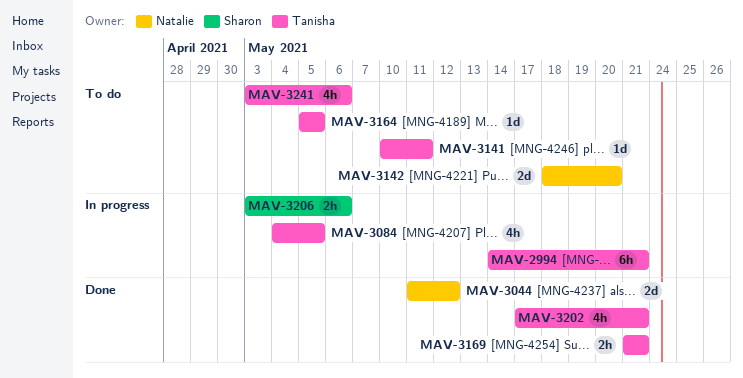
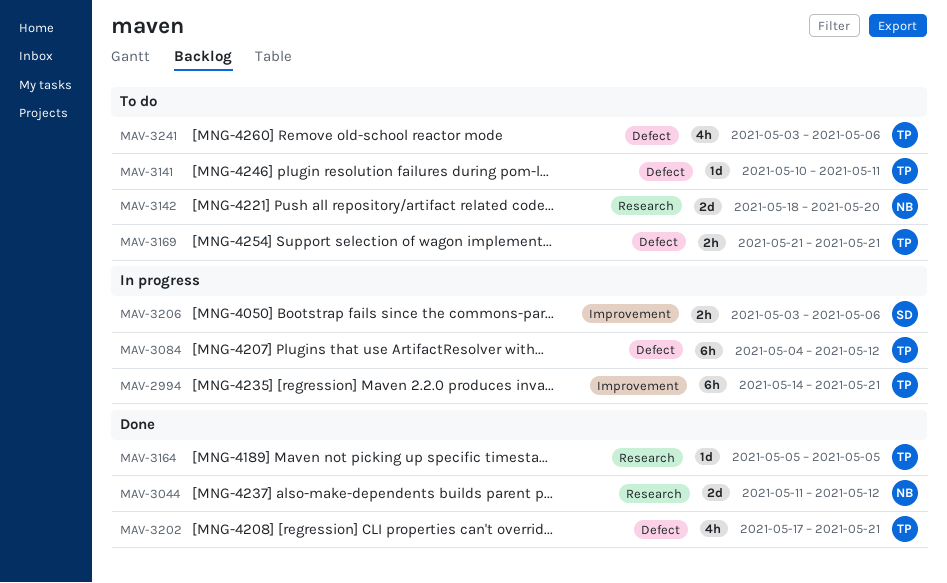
MAV-3084, estimate: 4h -> 6h
MAV-3084, due: May 5 -> May 12
MAV-3164, status: To do -> Done
MAV-3169, status: Done -> To do

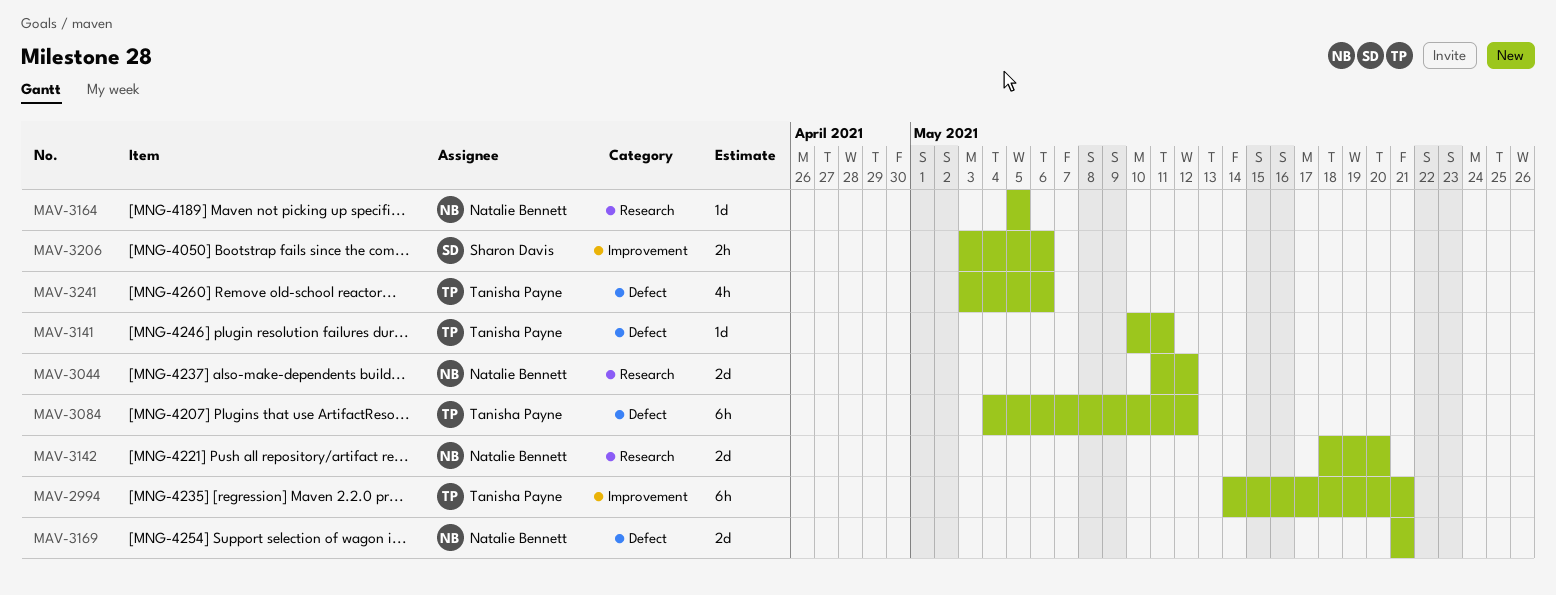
MAV-3164, owner: Tanisha Payne -> Natalie Bennett
MAV-3169, owner: Tanisha Payne -> Natalie Bennett
MAV-3169, estimate: 2h -> 2d
MAV-3202: present -> none

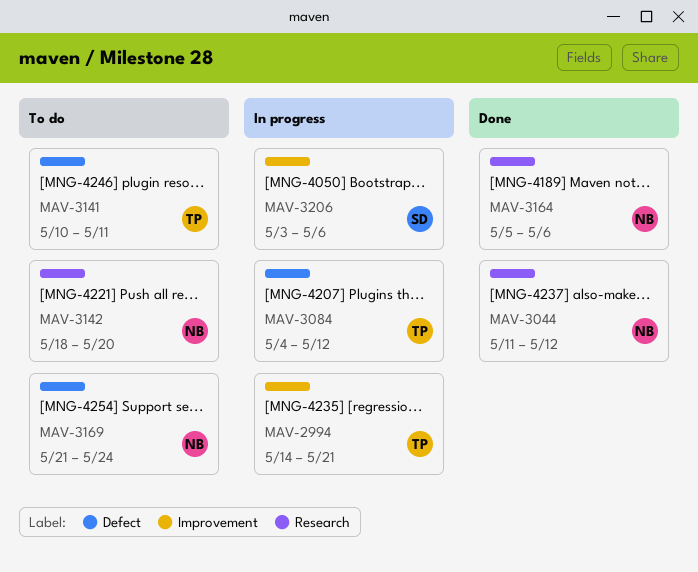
MAV-3164, due: May 5 -> May 6
MAV-3169, due: May 21 -> May 24
MAV-3241: present -> none

